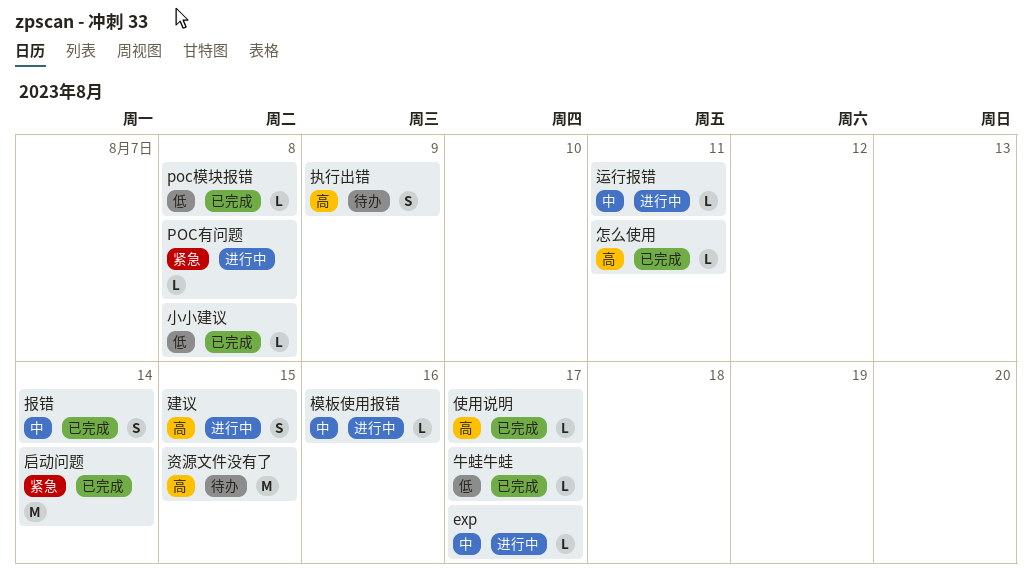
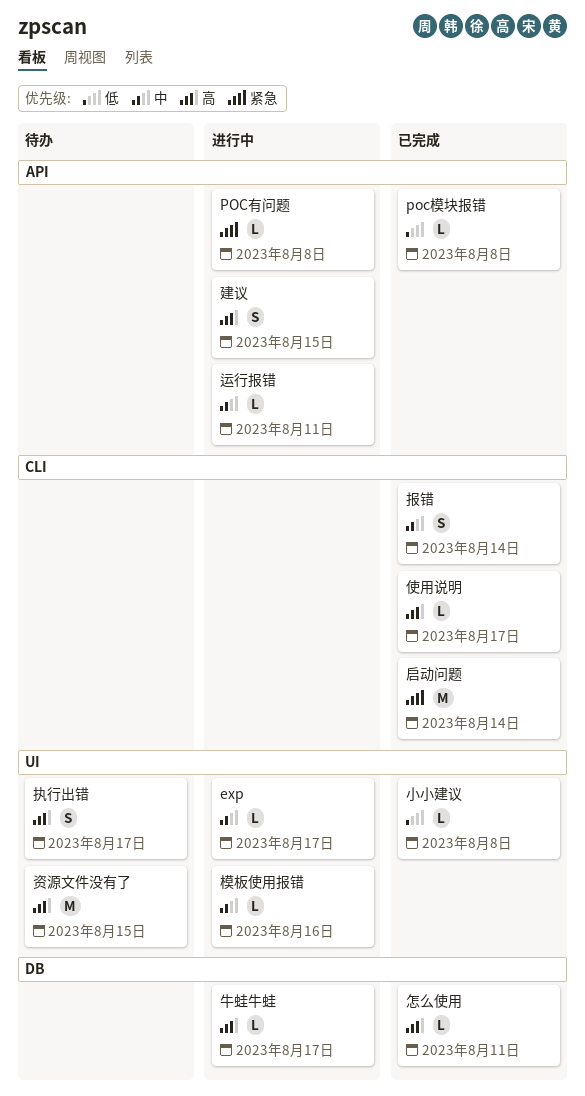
执行出错, due: Aug 9 -> Aug 17
牛蛙牛蛙, status: 已完成 -> 进行中
牛蛙牛蛙, priority: 低 -> 高

